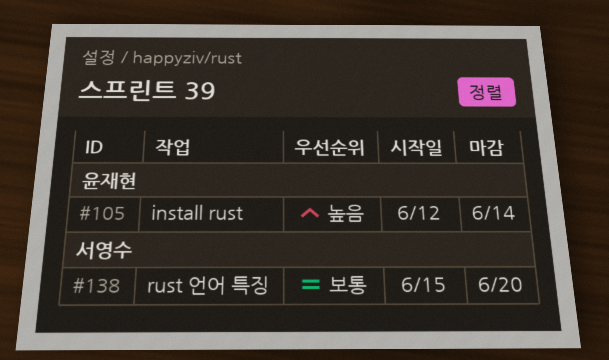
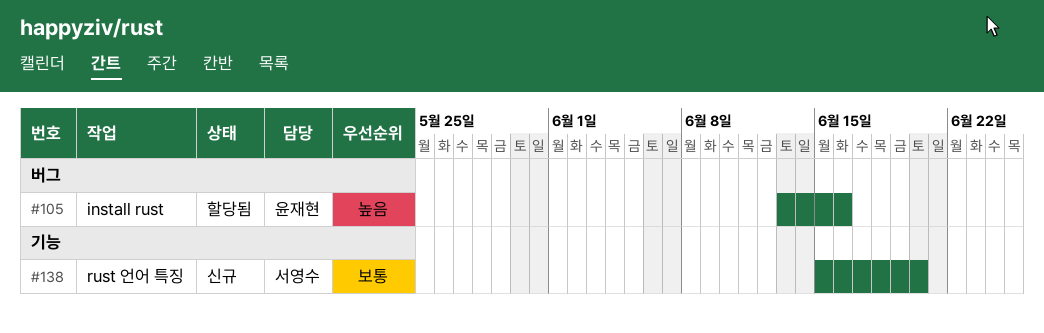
#105, start: Jun 12 -> Jun 13
#105, due: Jun 14 -> Jun 16

